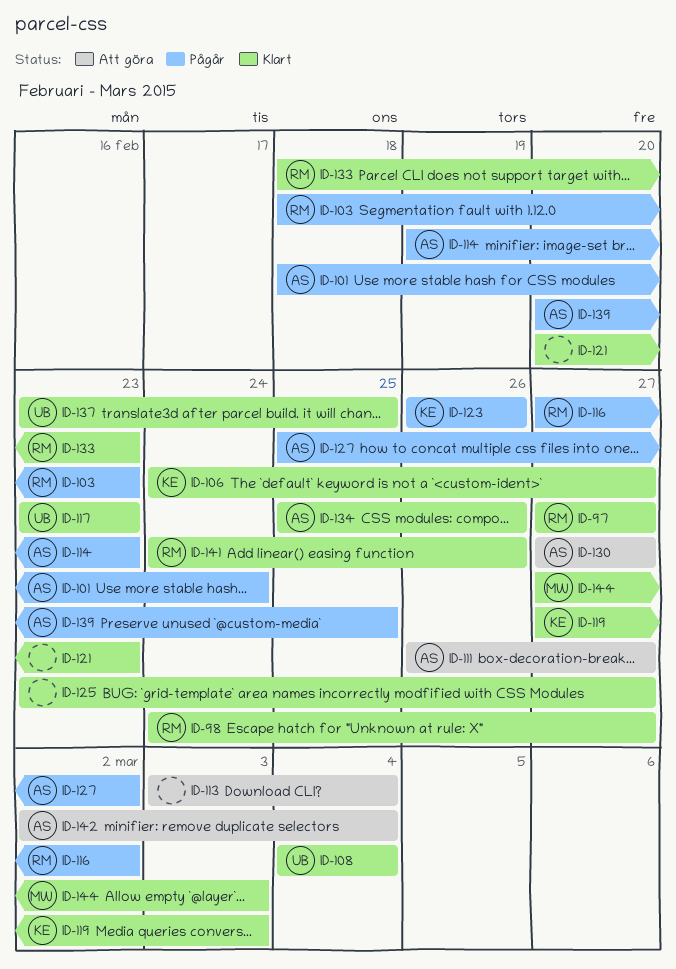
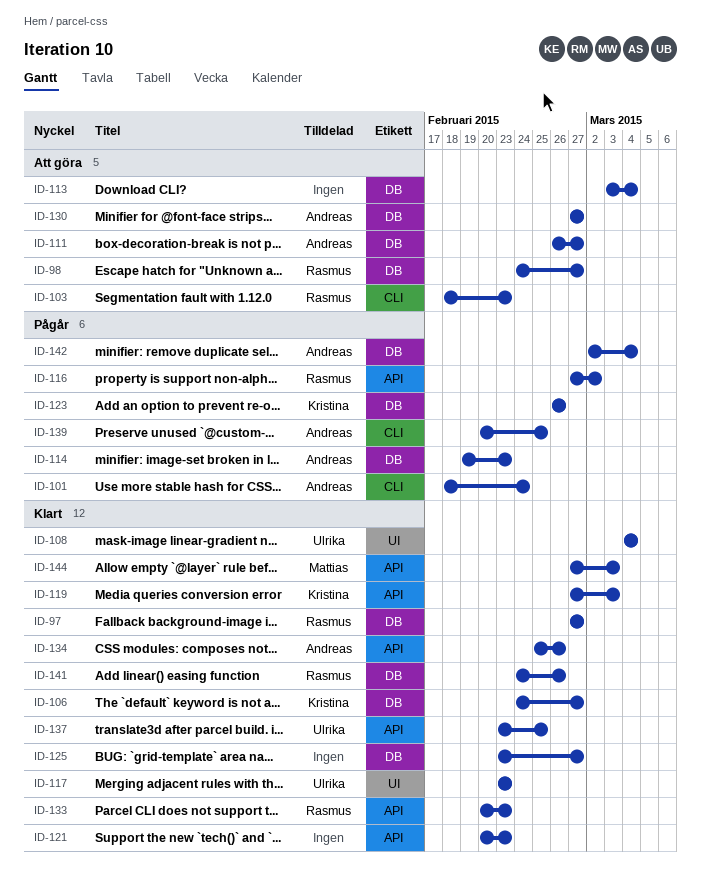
ID-98, status: Klart -> Att göra
ID-103, status: Pågår -> Att göra
ID-127: present -> none
ID-133, start: Feb 18 -> Feb 20
ID-142, status: Att göra -> Pågår

